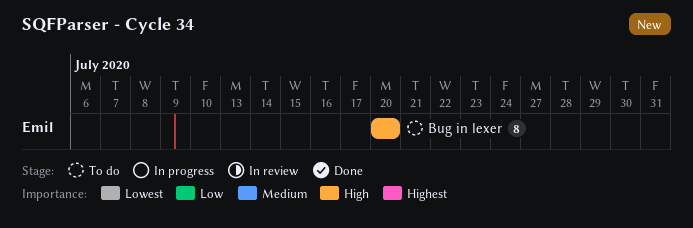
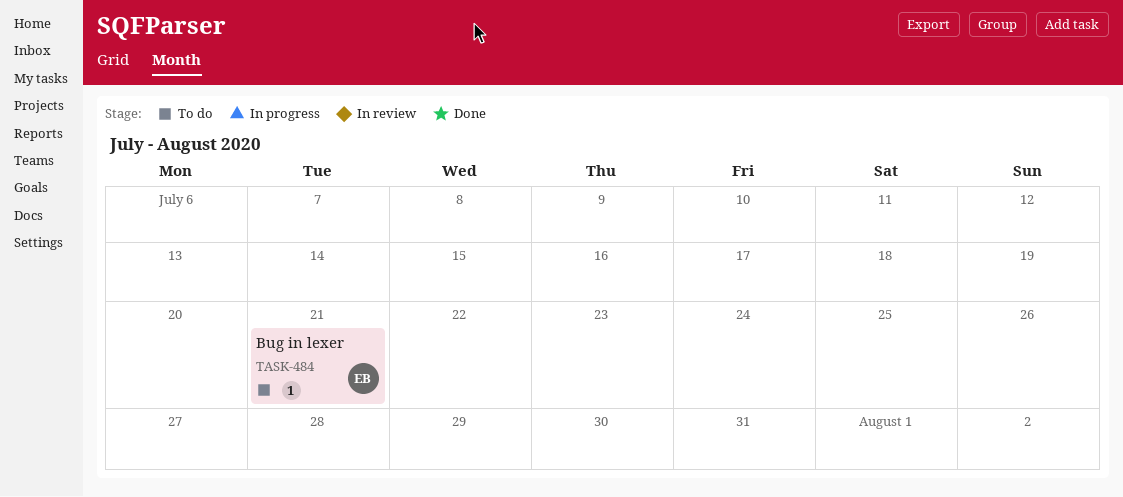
Bug in lexer, estimate: 8 -> 1
Bug in lexer, due: Jul 20 -> Jul 21

